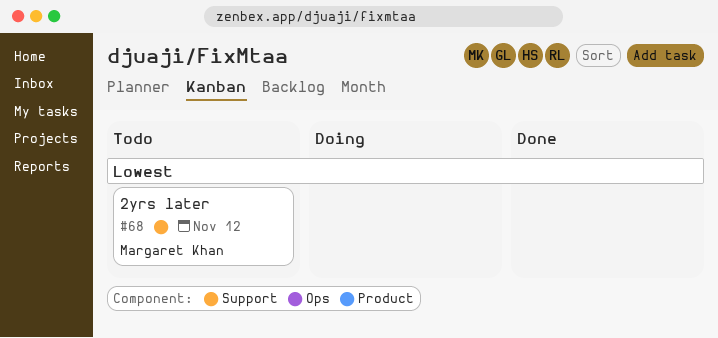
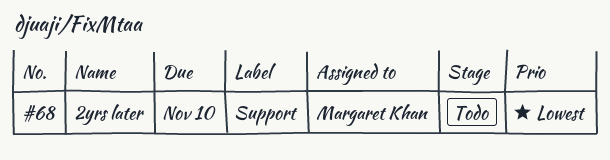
#68, due: Nov 12 -> Nov 10

